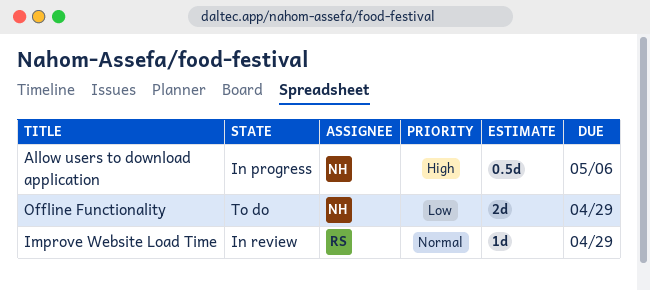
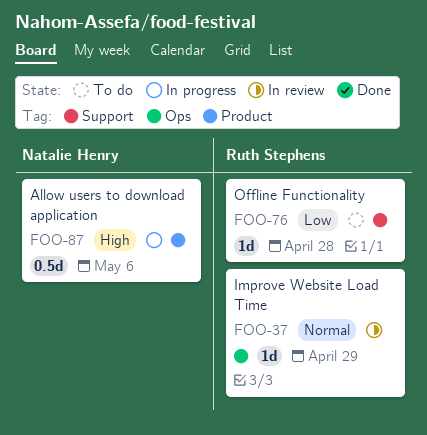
Offline Functionality, owner: Natalie Henry -> Ruth Stephens
Offline Functionality, estimate: 2d -> 1d
Offline Functionality, due: Apr 29 -> Apr 28

